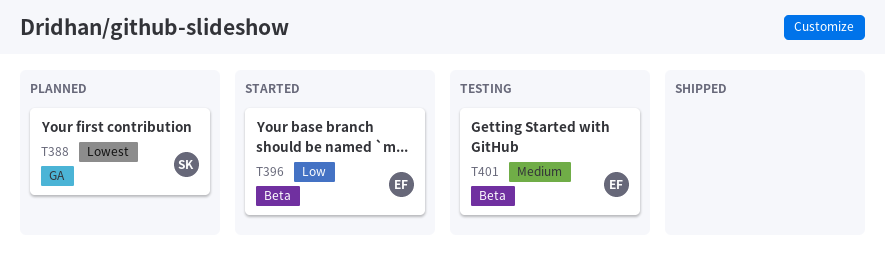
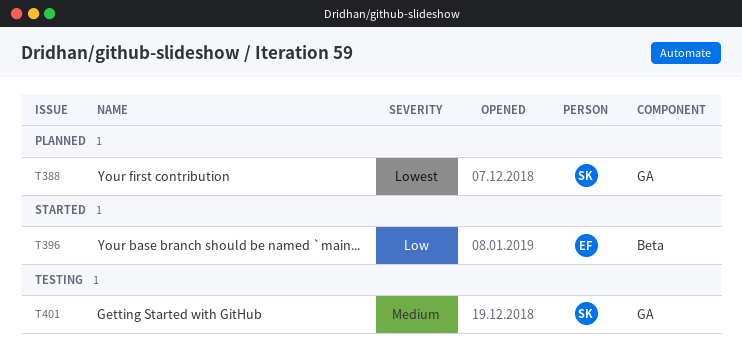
T401, owner: EF -> SK
T401, label: Beta -> GA

